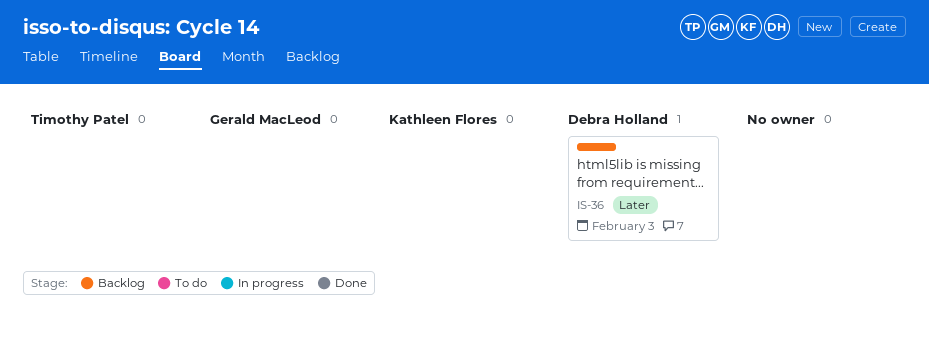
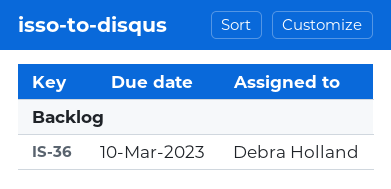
IS-36, due: Feb 3 -> Mar 10

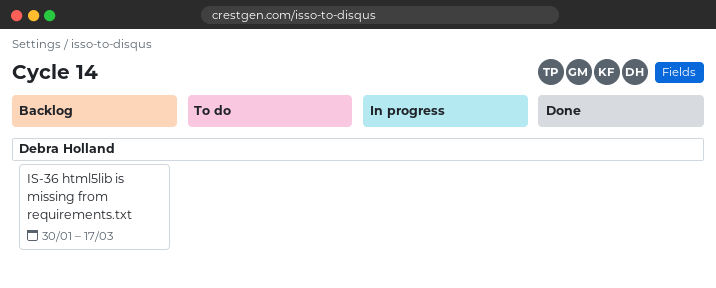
IS-36, due: Mar 10 -> Mar 17

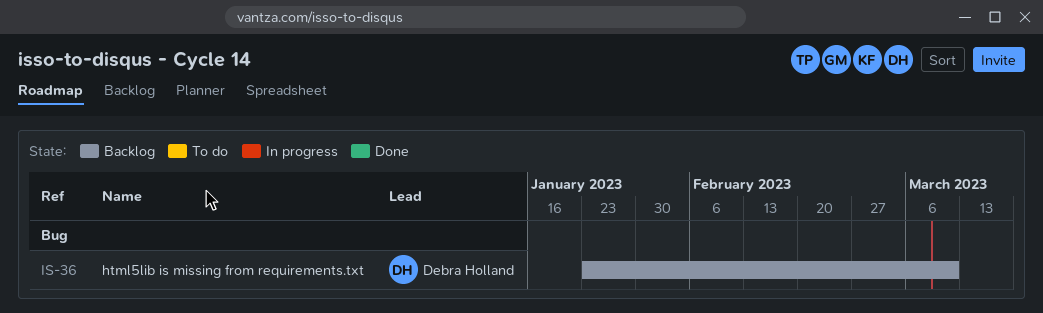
IS-36, start: Jan 30 -> Jan 23
IS-36, due: Mar 17 -> Mar 10

